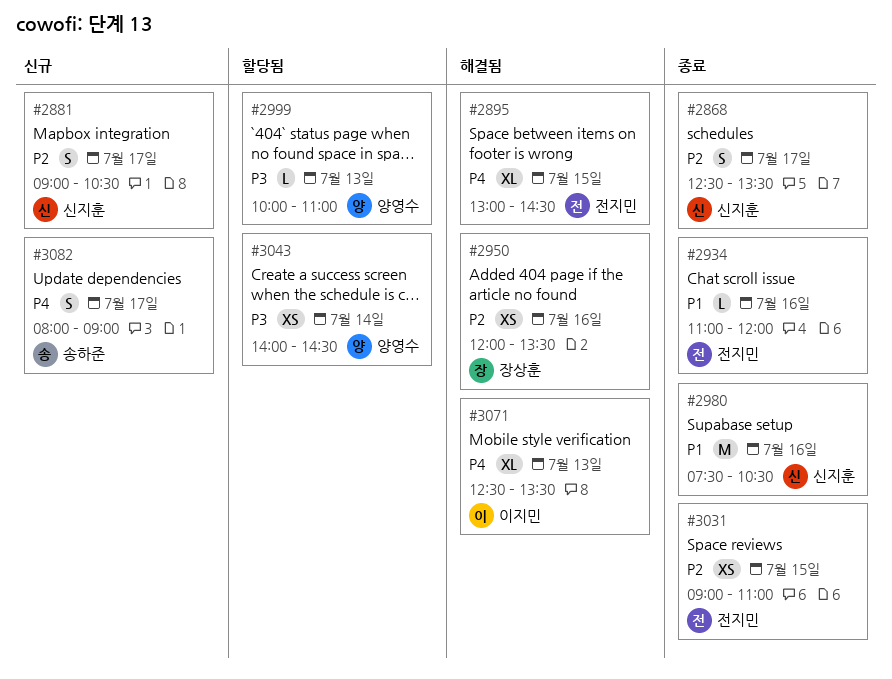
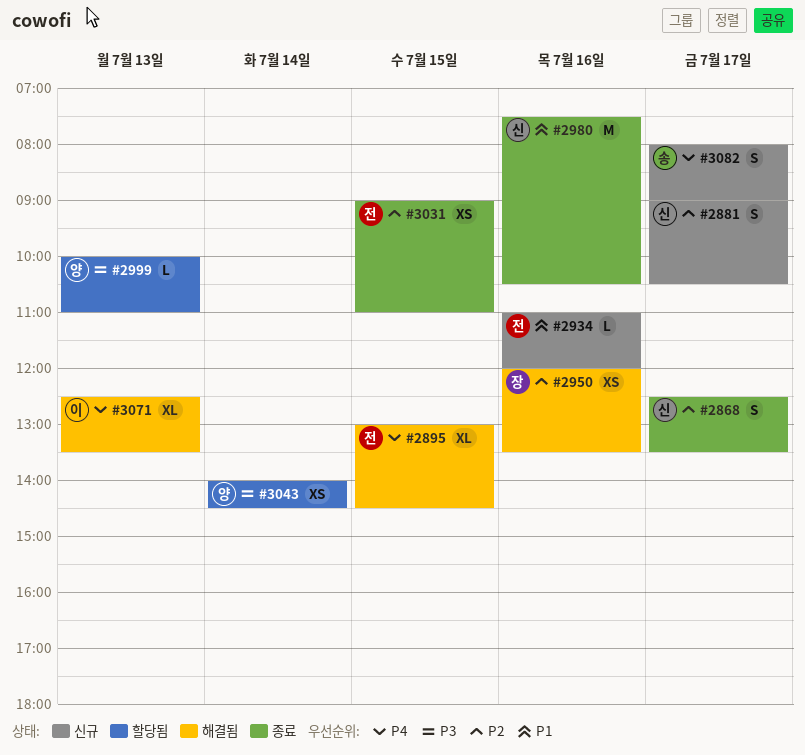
#2934, status: 종료 -> 신규

